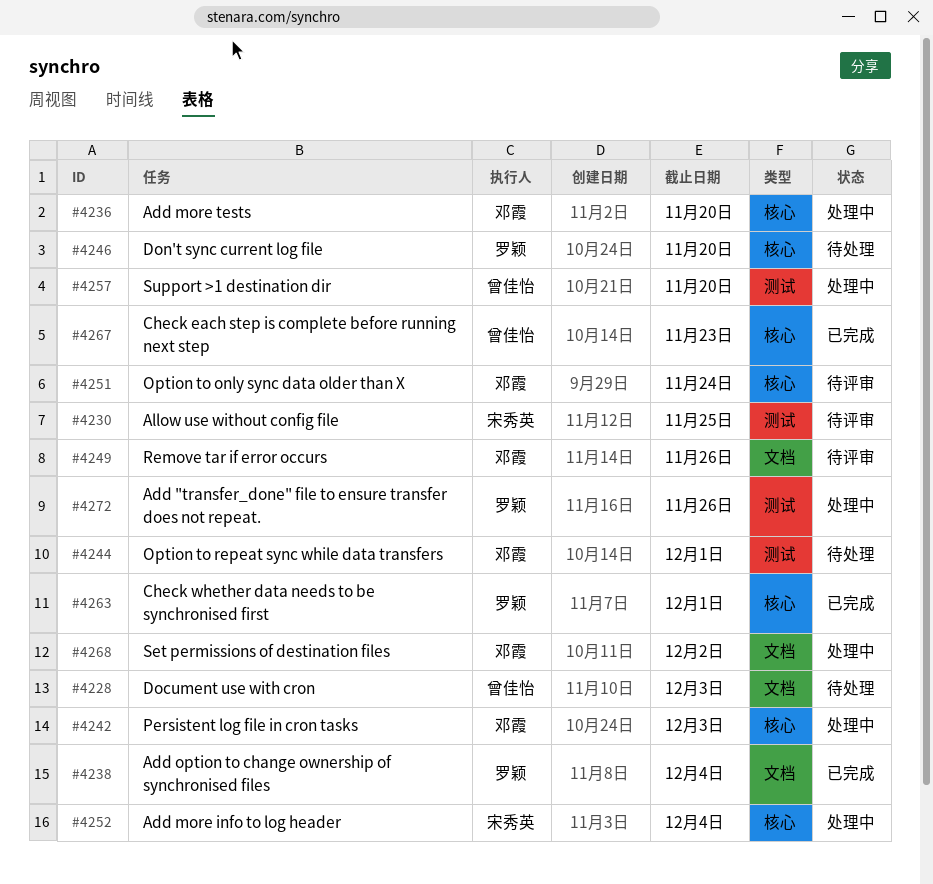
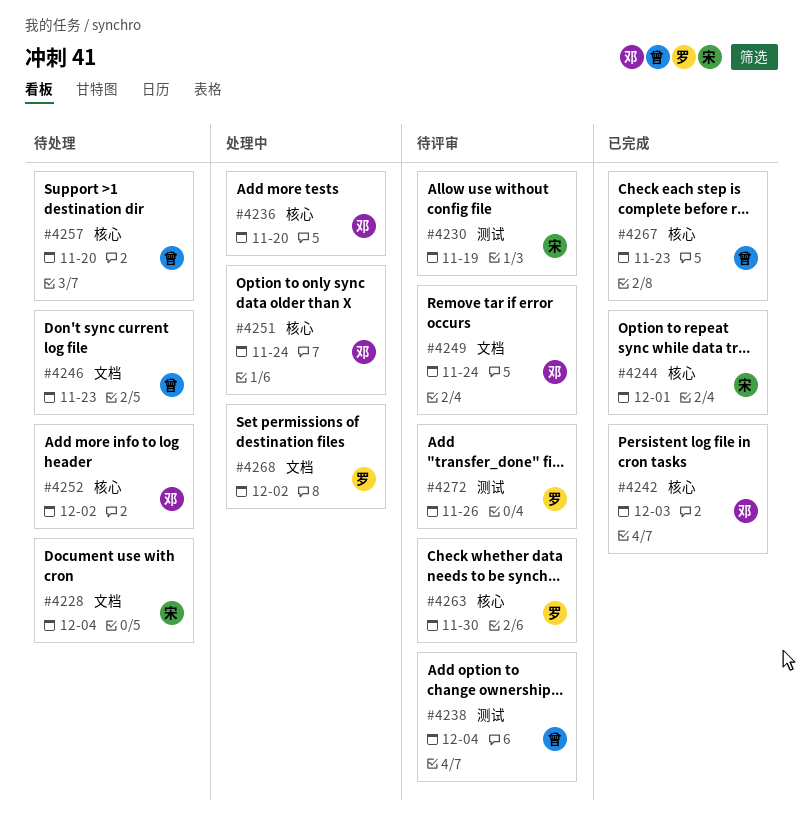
#4228, owner: 曾佳怡 -> 宋秀英
#4228, due: Dec 3 -> Dec 4
#4230, due: Nov 25 -> Nov 19
#4238, status: 已完成 -> 待评审
#4238, owner: 罗颖 -> 曾佳怡
#4238, label: 文档 -> 测试
#4242, status: 处理中 -> 已完成
#4244, status: 待处理 -> 已完成
#4244, owner: 邓霞 -> 宋秀英
#4244, label: 测试 -> 核心
#4246, owner: 罗颖 -> 曾佳怡
#4246, label: 核心 -> 文档
#4246, due: Nov 20 -> Nov 23
#4249, due: Nov 26 -> Nov 24
#4251, status: 待评审 -> 处理中
#4252, status: 处理中 -> 待处理
#4252, owner: 宋秀英 -> 邓霞
#4252, due: Dec 4 -> Dec 2
#4257, status: 处理中 -> 待处理
#4257, label: 测试 -> 核心
#4263, status: 已完成 -> 待评审
#4263, due: Dec 1 -> Nov 30
#4268, owner: 邓霞 -> 罗颖
#4272, status: 处理中 -> 待评审

